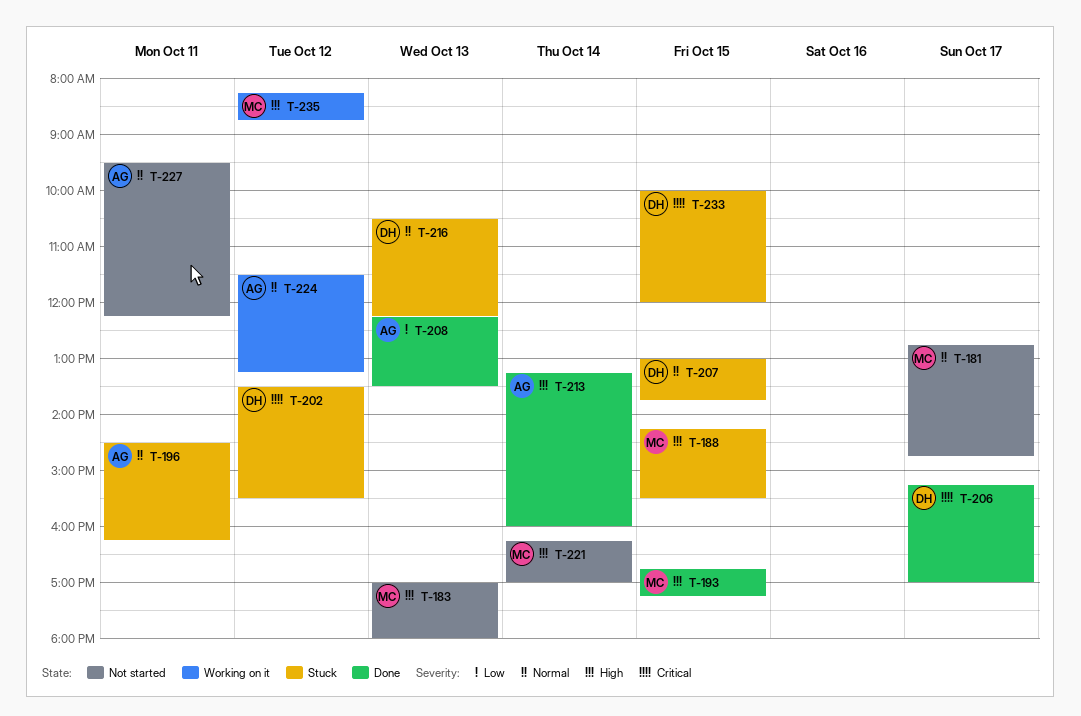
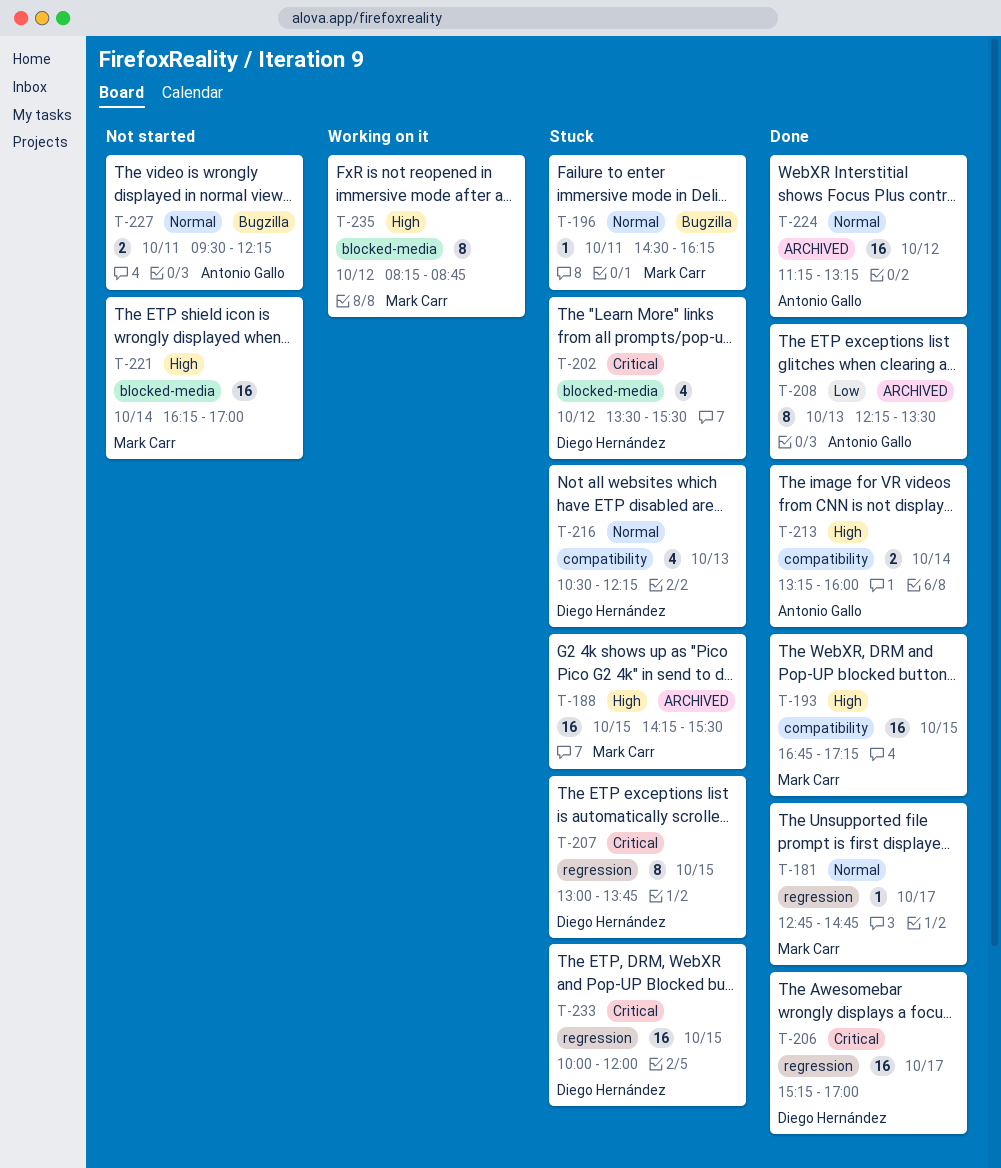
T-181, status: Not started -> Done
T-183: present -> none
T-196, owner: Antonio Gallo -> Mark Carr
T-207, priority: Normal -> Critical
T-224, status: Working on it -> Done
T-224, begins: 11:30 -> 11:15

